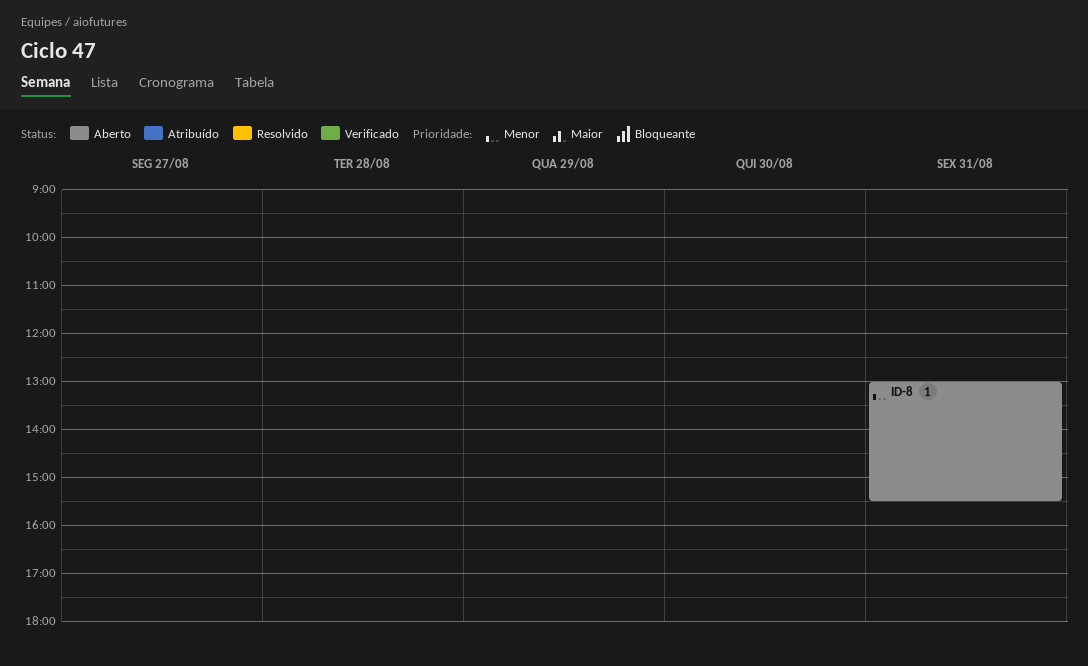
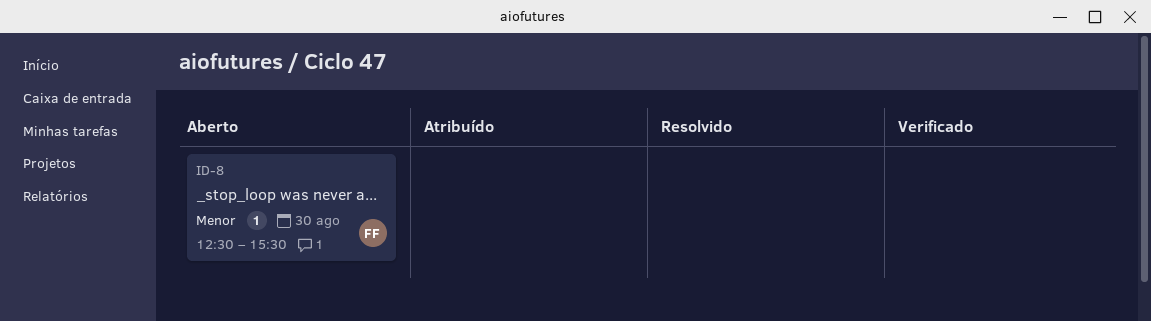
ID-8, day: Aug 31 -> Aug 30
ID-8, begins: 13:00 -> 12:30

